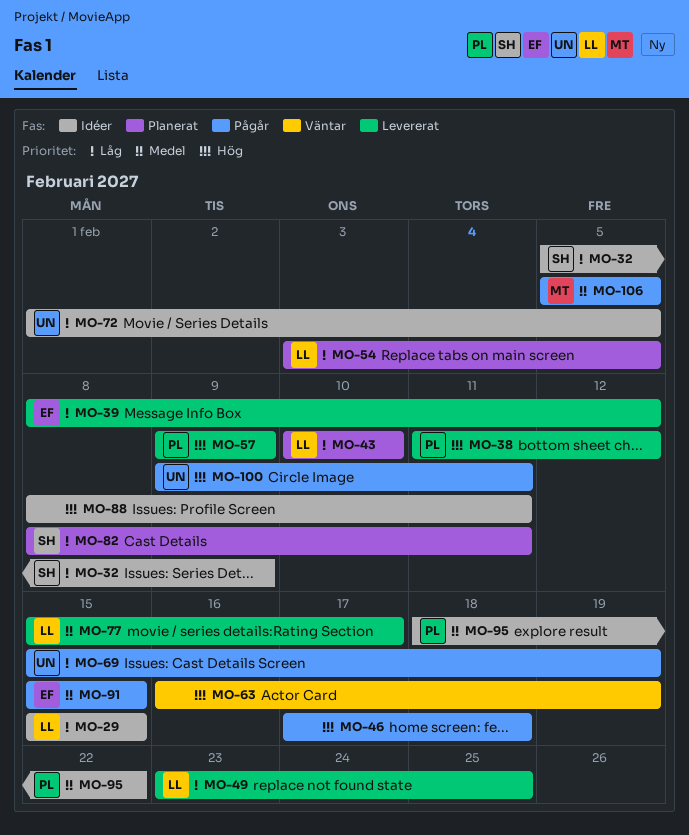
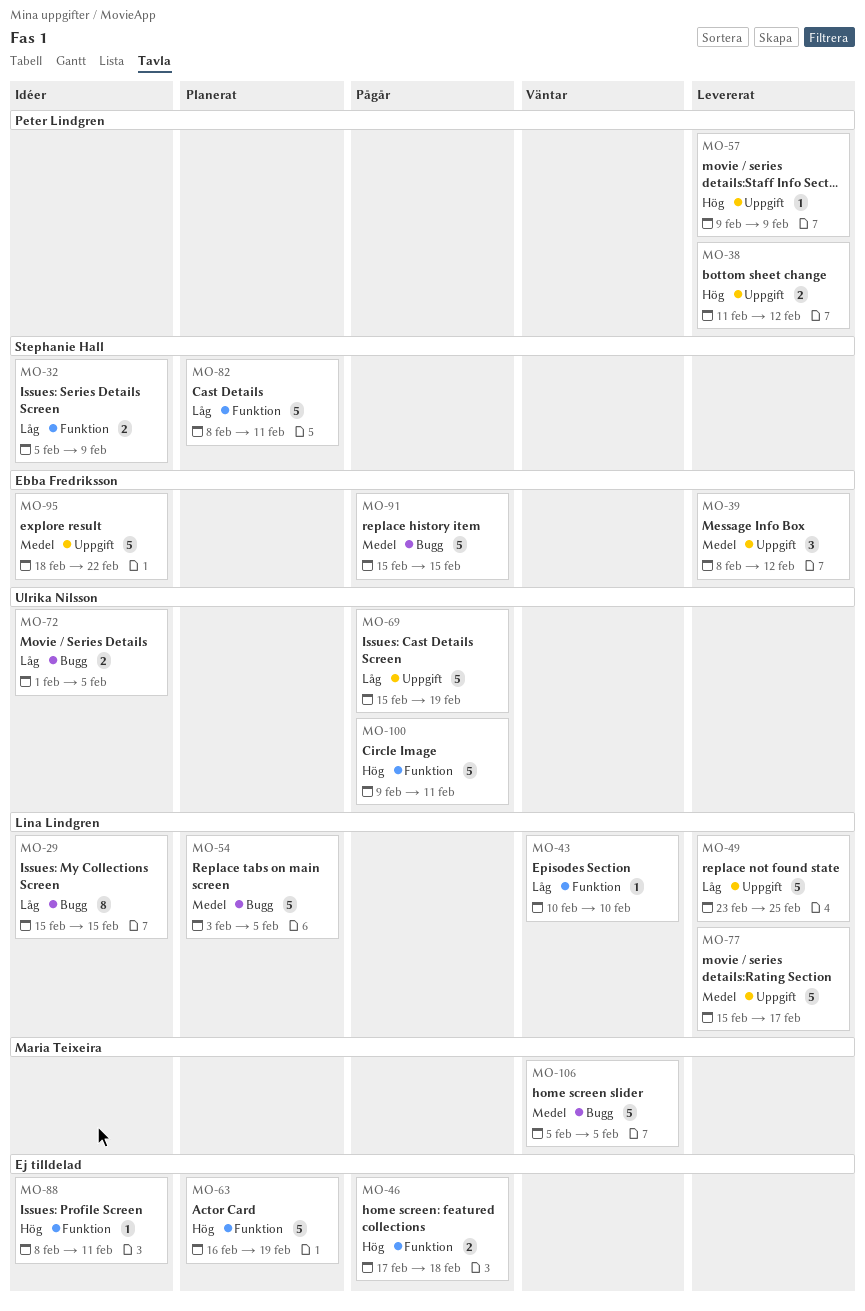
MO-39, priority: Låg -> Medel
MO-43, status: Planerat -> Väntar
MO-54, priority: Låg -> Medel
MO-63, status: Väntar -> Planerat
MO-95, owner: Peter Lindgren -> Ebba Fredriksson
MO-106, status: Pågår -> Väntar

